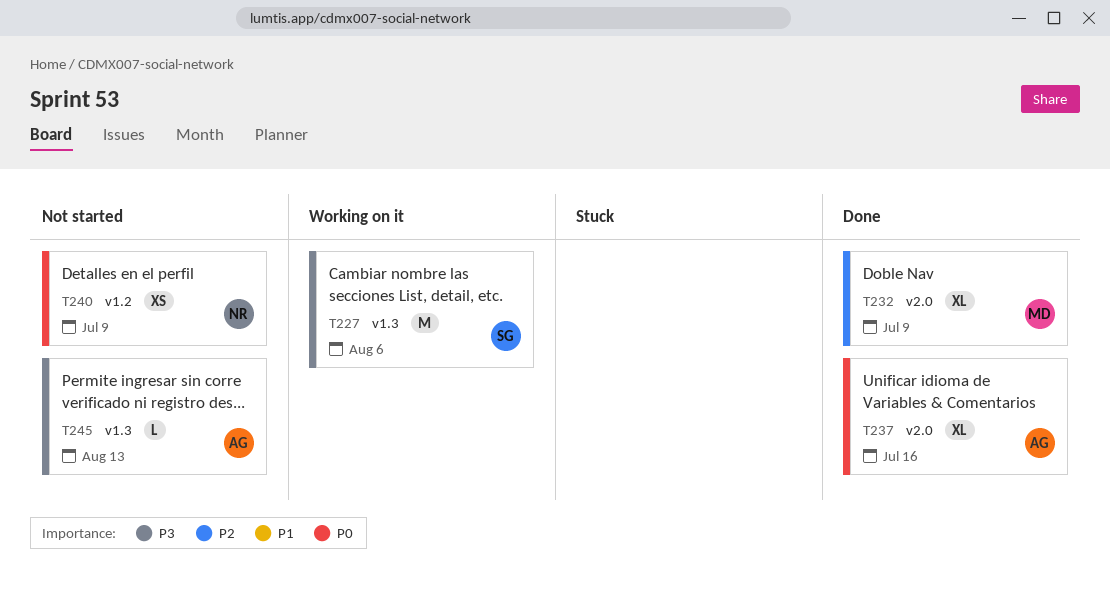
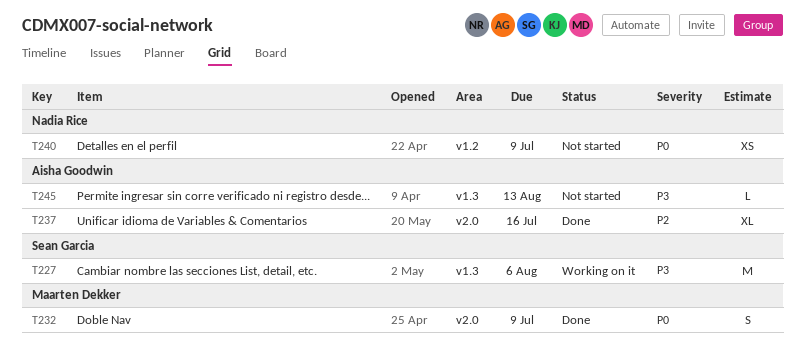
T232, priority: P2 -> P0
T232, estimate: XL -> S
T237, priority: P0 -> P2

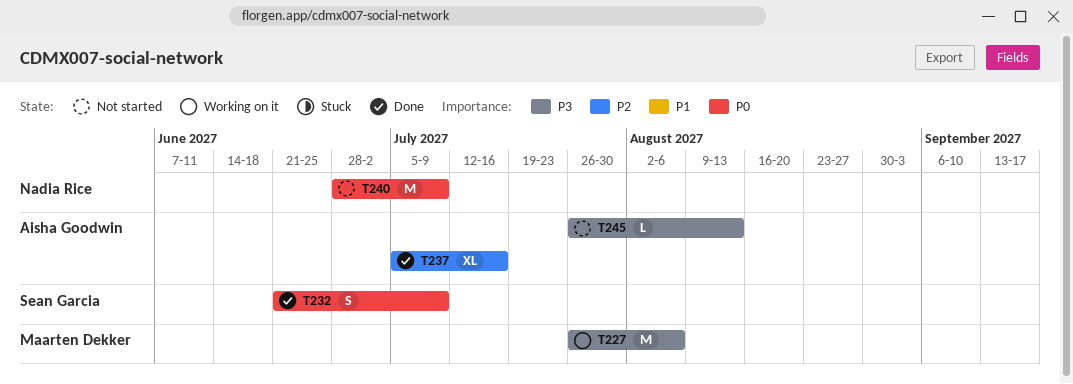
T227, owner: Sean Garcia -> Maarten Dekker
T232, owner: Maarten Dekker -> Sean Garcia
T240, estimate: XS -> M

